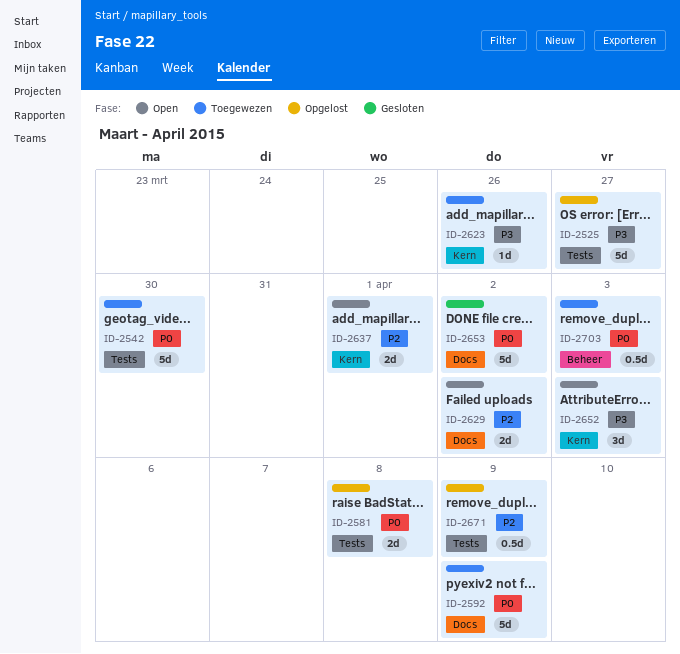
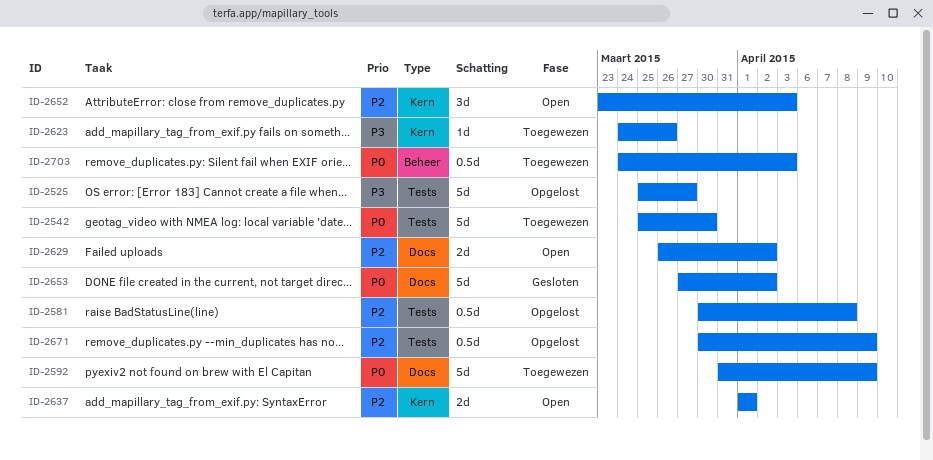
ID-2581, priority: P0 -> P2
ID-2581, estimate: 2d -> 0.5d
ID-2652, priority: P3 -> P2

